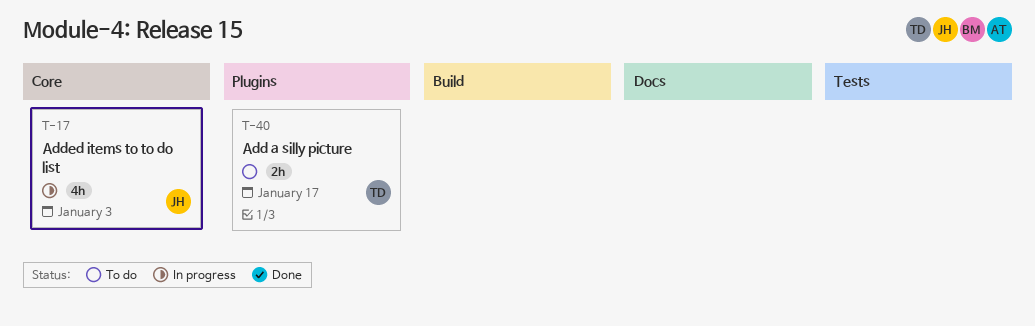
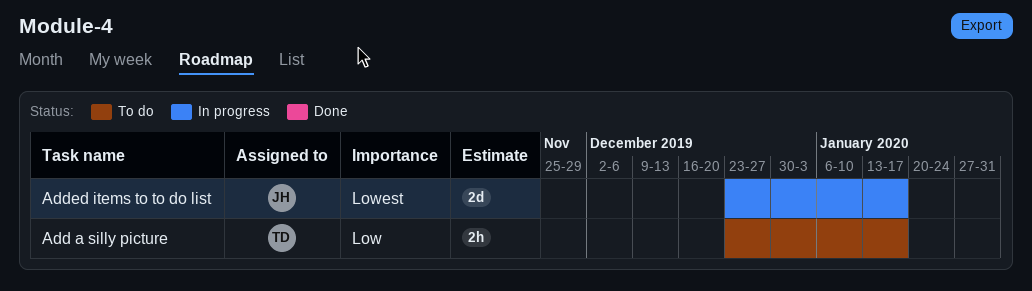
Added items to to do list, estimate: 4h -> 2d
Added items to to do list, due: Jan 3 -> Jan 17

